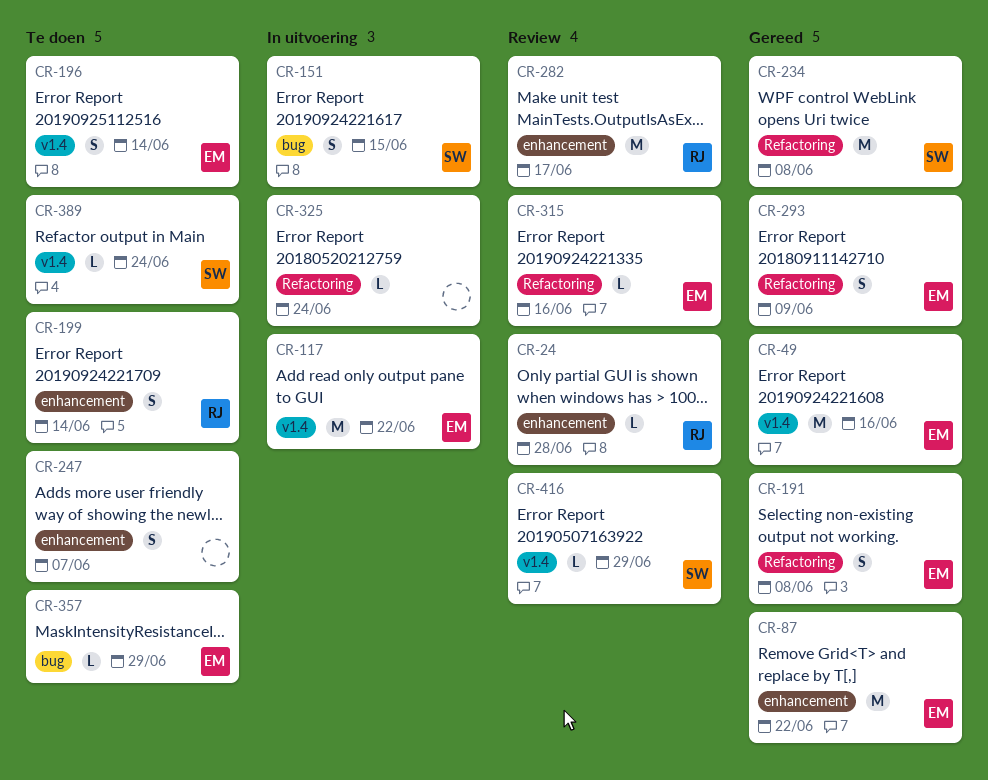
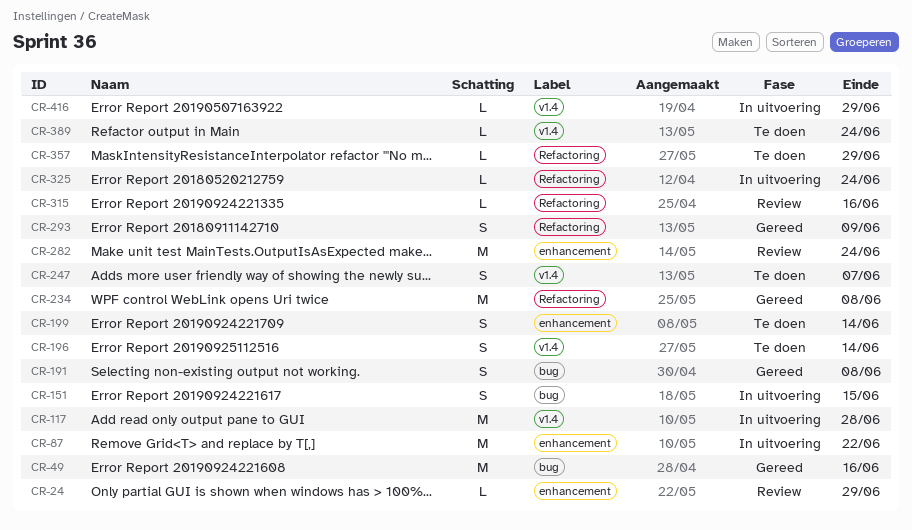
CR-24, due: Jun 28 -> Jun 29
CR-49, label: v1.4 -> bug
CR-87, status: Gereed -> In uitvoering
CR-117, due: Jun 22 -> Jun 28
CR-191, label: Refactoring -> bug
CR-247, label: enhancement -> v1.4
CR-282, due: Jun 17 -> Jun 24
CR-357, label: bug -> Refactoring
CR-416, status: Review -> In uitvoering

